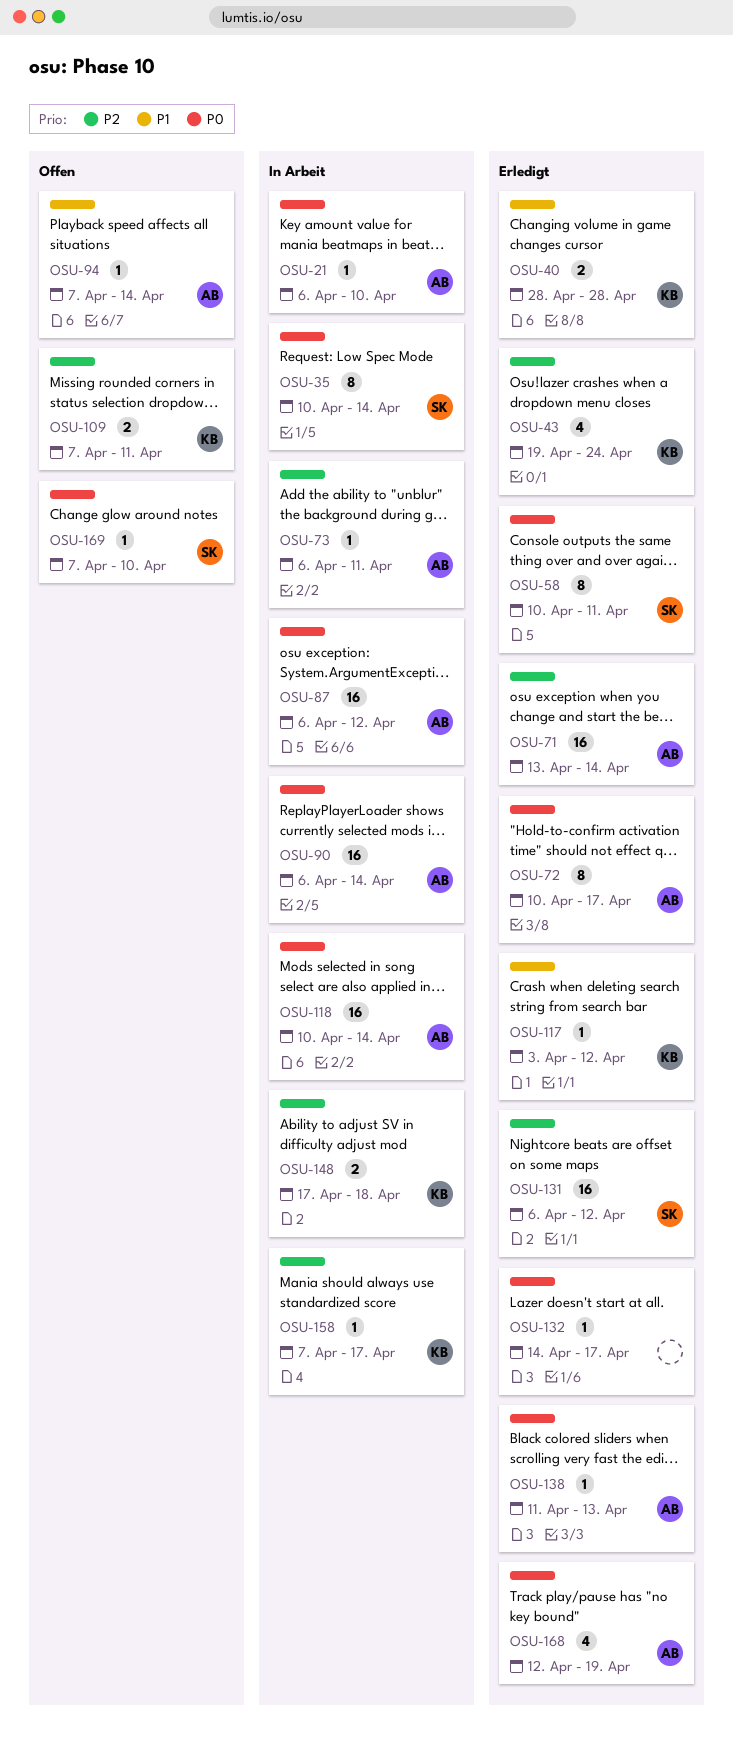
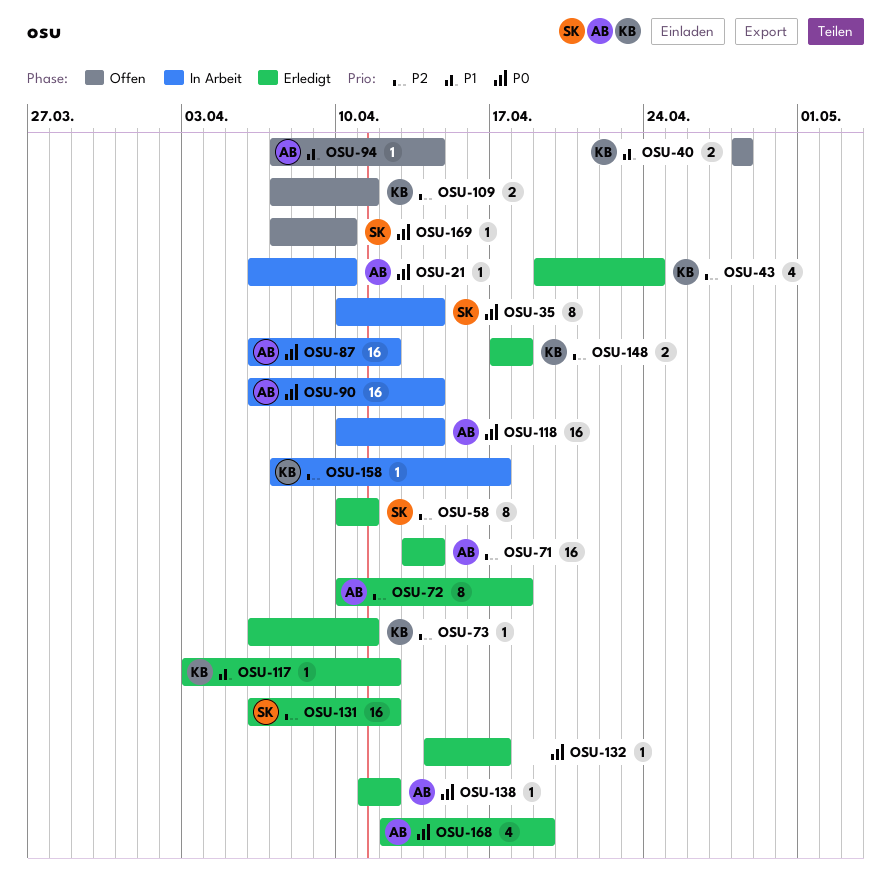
OSU-40, status: Erledigt -> Offen
OSU-58, priority: P0 -> P2
OSU-72, priority: P0 -> P2
OSU-72, due: Apr 17 -> Apr 18
OSU-73, status: In Arbeit -> Erledigt
OSU-73, owner: AB -> KB
OSU-138, due: Apr 13 -> Apr 12
OSU-148, status: In Arbeit -> Erledigt

